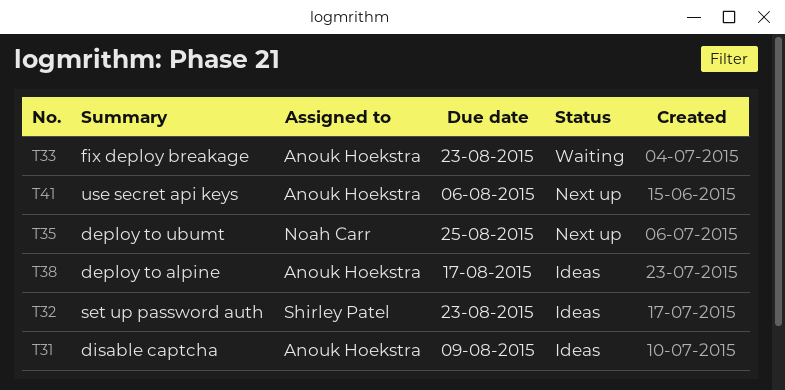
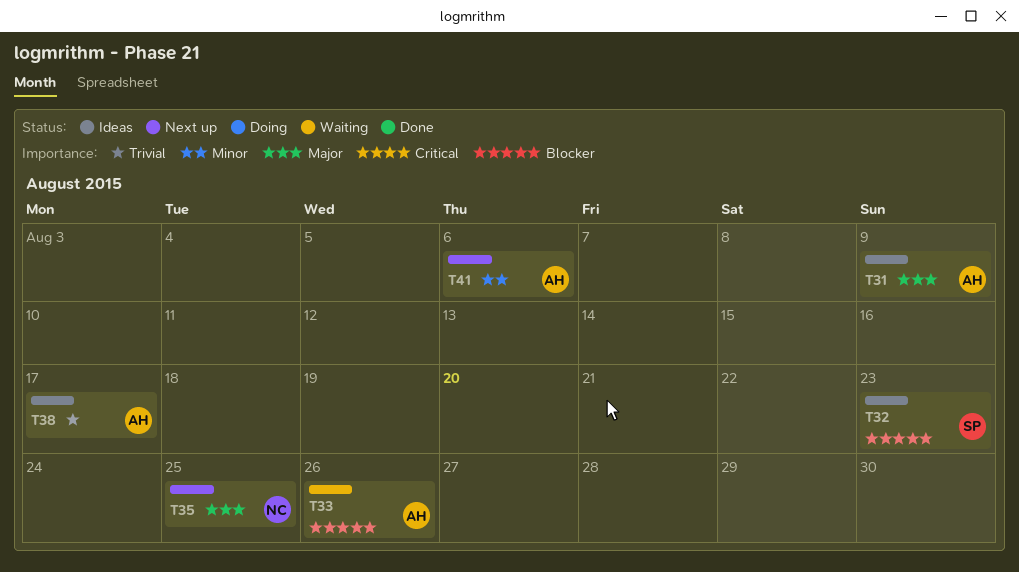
T33, due: Aug 23 -> Aug 26

